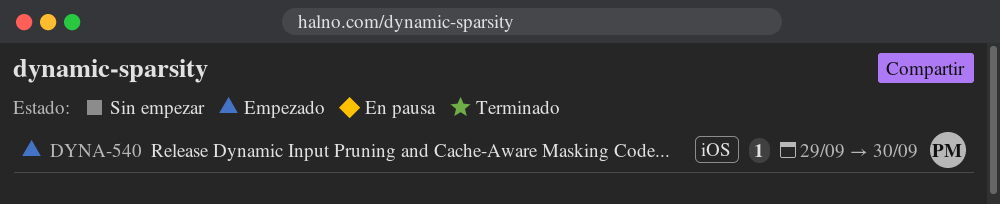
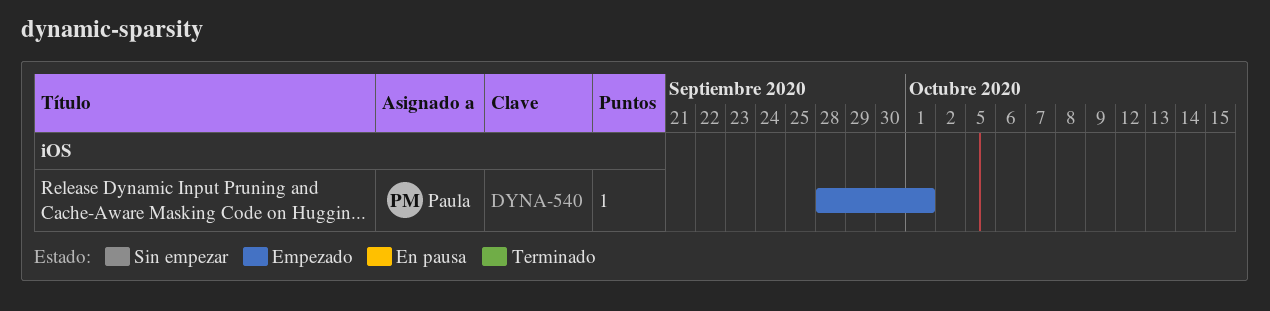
DYNA-540, start: Sep 29 -> Sep 28
DYNA-540, due: Sep 30 -> Oct 1

